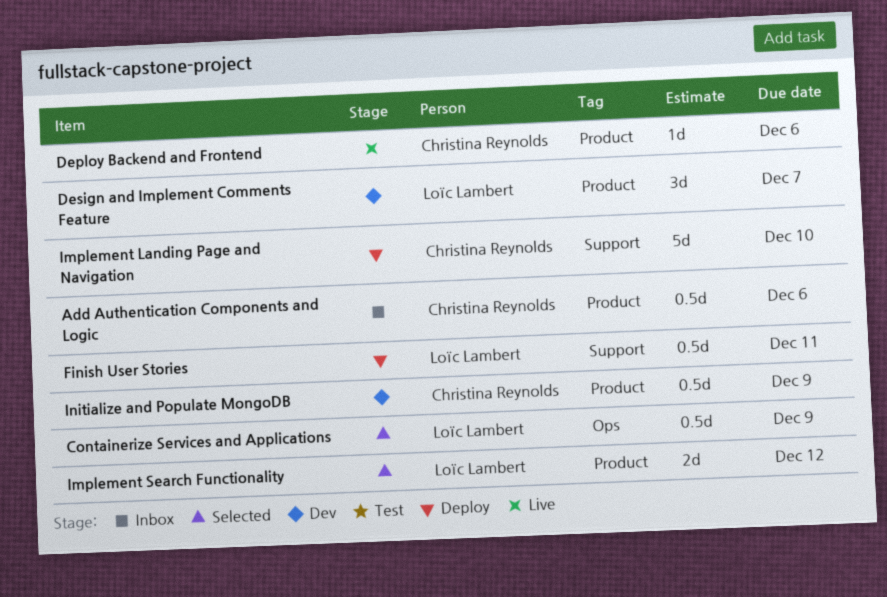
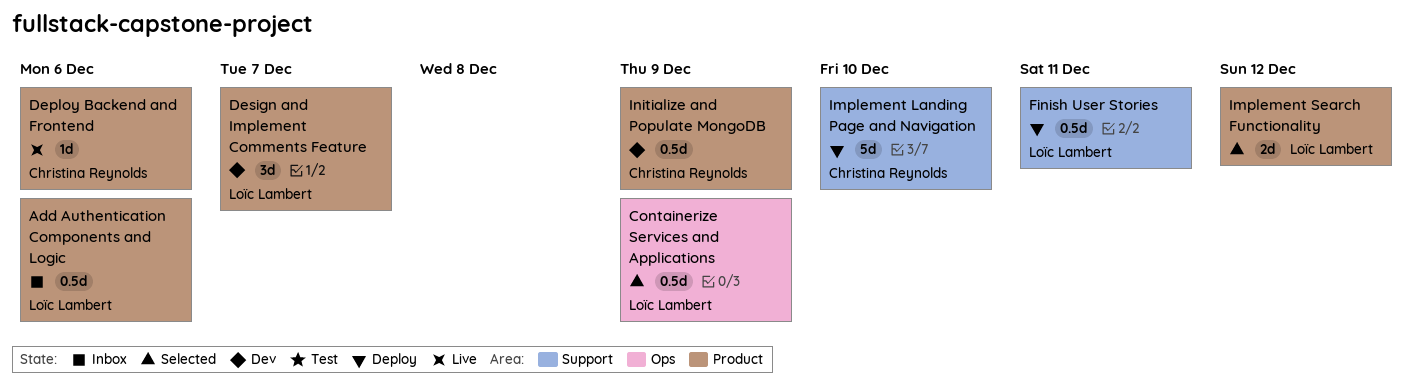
Add Authentication Components and Logic, owner: Christina Reynolds -> Loïc Lambert

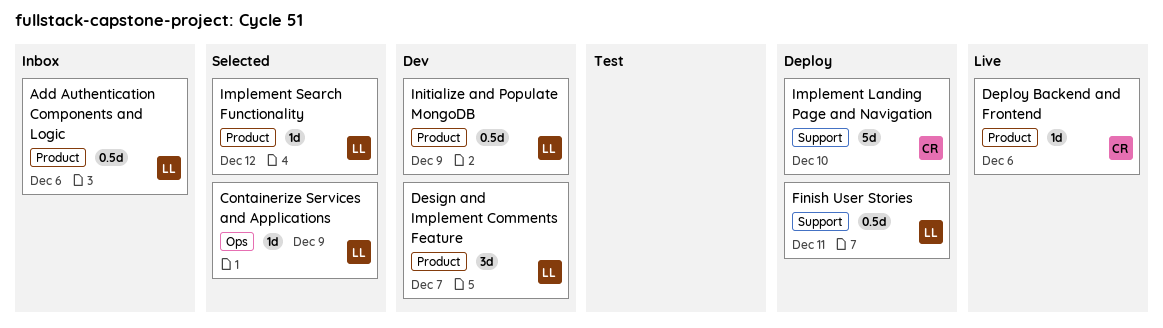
Containerize Services and Applications, estimate: 0.5d -> 1d
Implement Search Functionality, estimate: 2d -> 1d
Initialize and Populate MongoDB, owner: Christina Reynolds -> Loïc Lambert

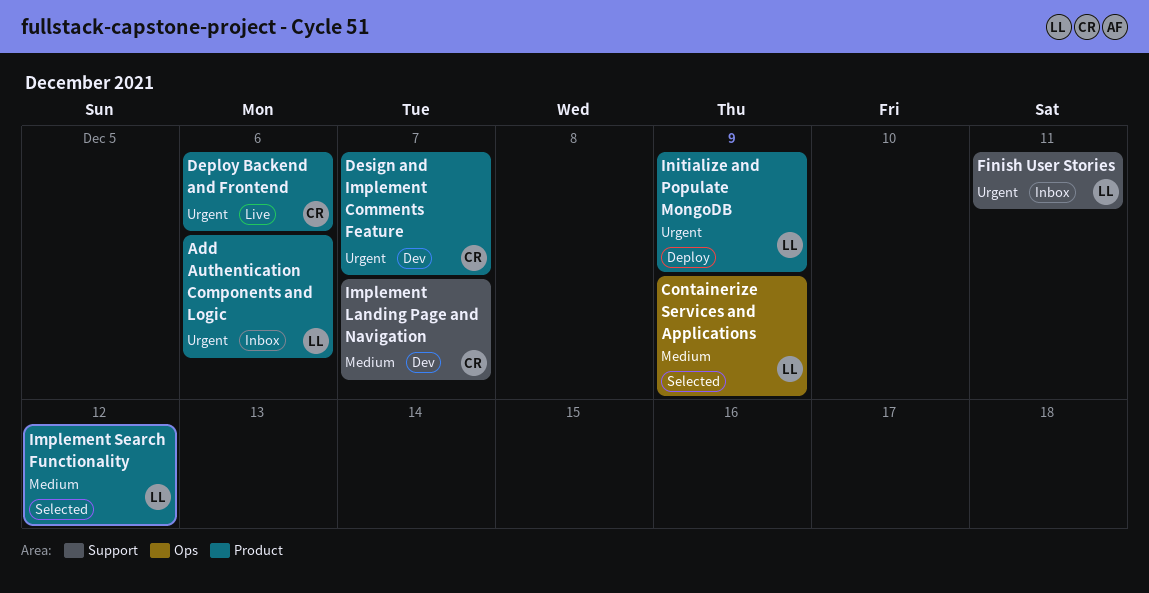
Design and Implement Comments Feature, owner: LL -> CR
Finish User Stories, status: Deploy -> Inbox
Implement Landing Page and Navigation, status: Deploy -> Dev
Implement Landing Page and Navigation, due: Dec 10 -> Dec 7
Initialize and Populate MongoDB, status: Dev -> Deploy

